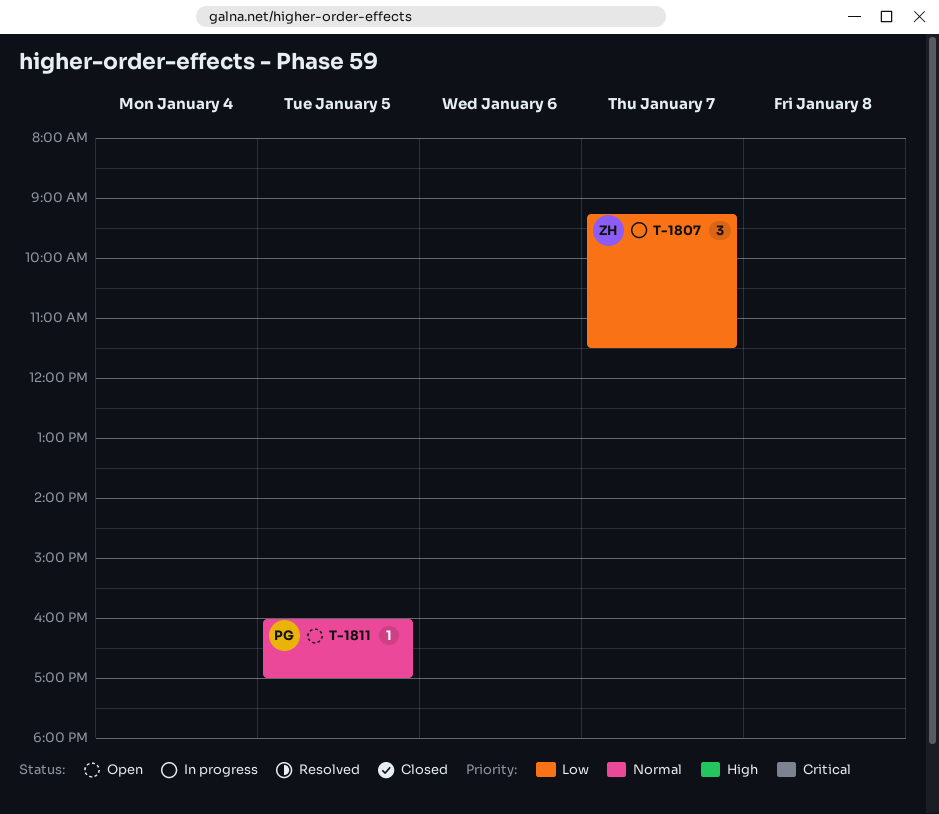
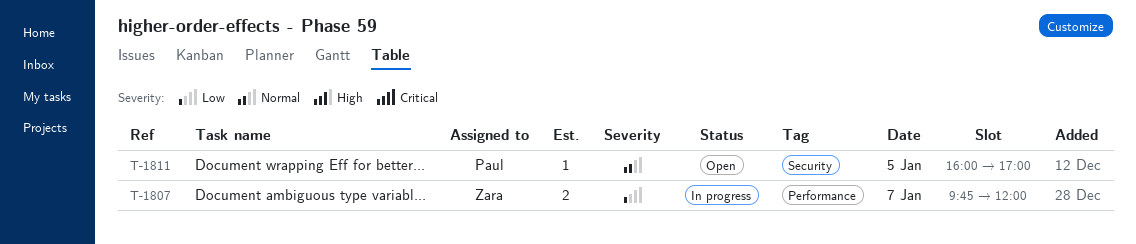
T-1807, estimate: 3 -> 2
T-1807, begins: 09:15 -> 09:45
T-1807, ends: 11:30 -> 12:00

